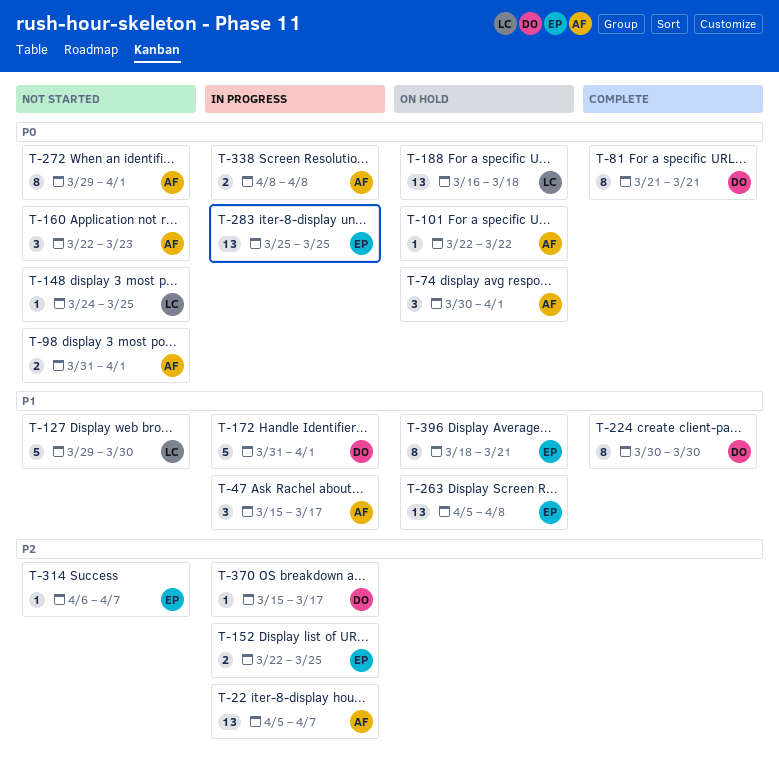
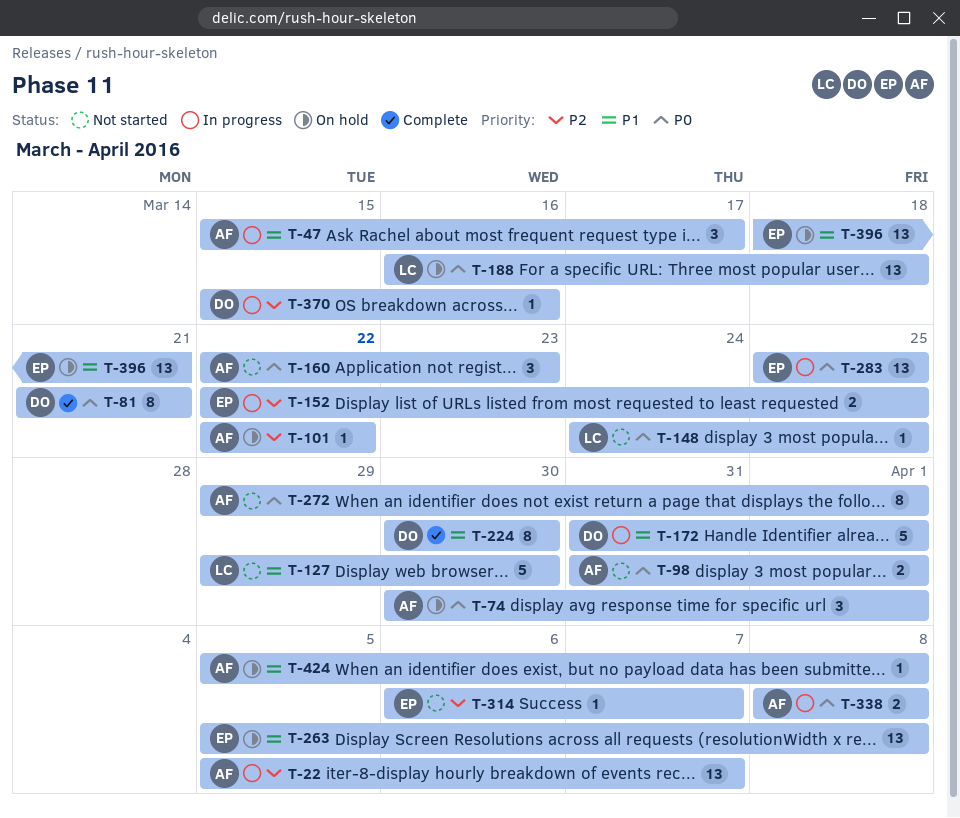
T-101, priority: P0 -> P2
T-370, due: Mar 17 -> Mar 16
T-396, estimate: 8 -> 13
T-424: none -> present

